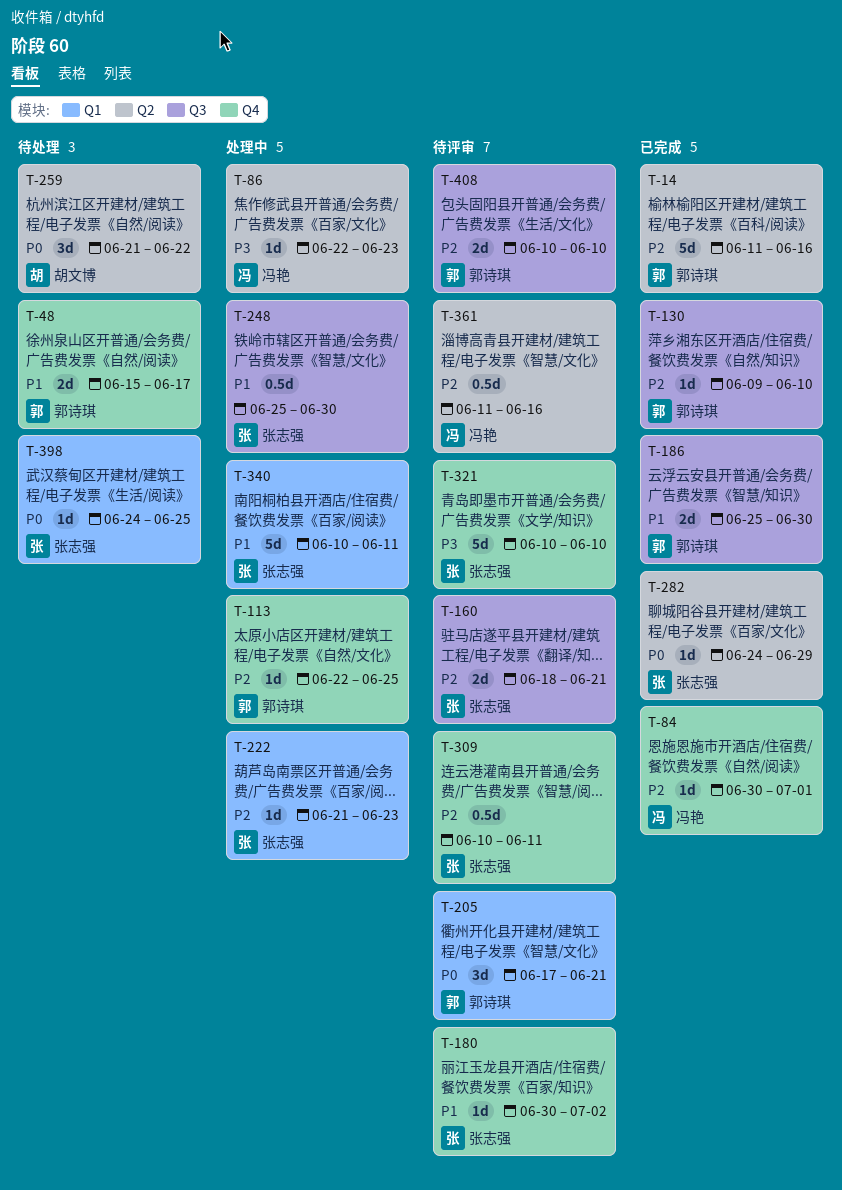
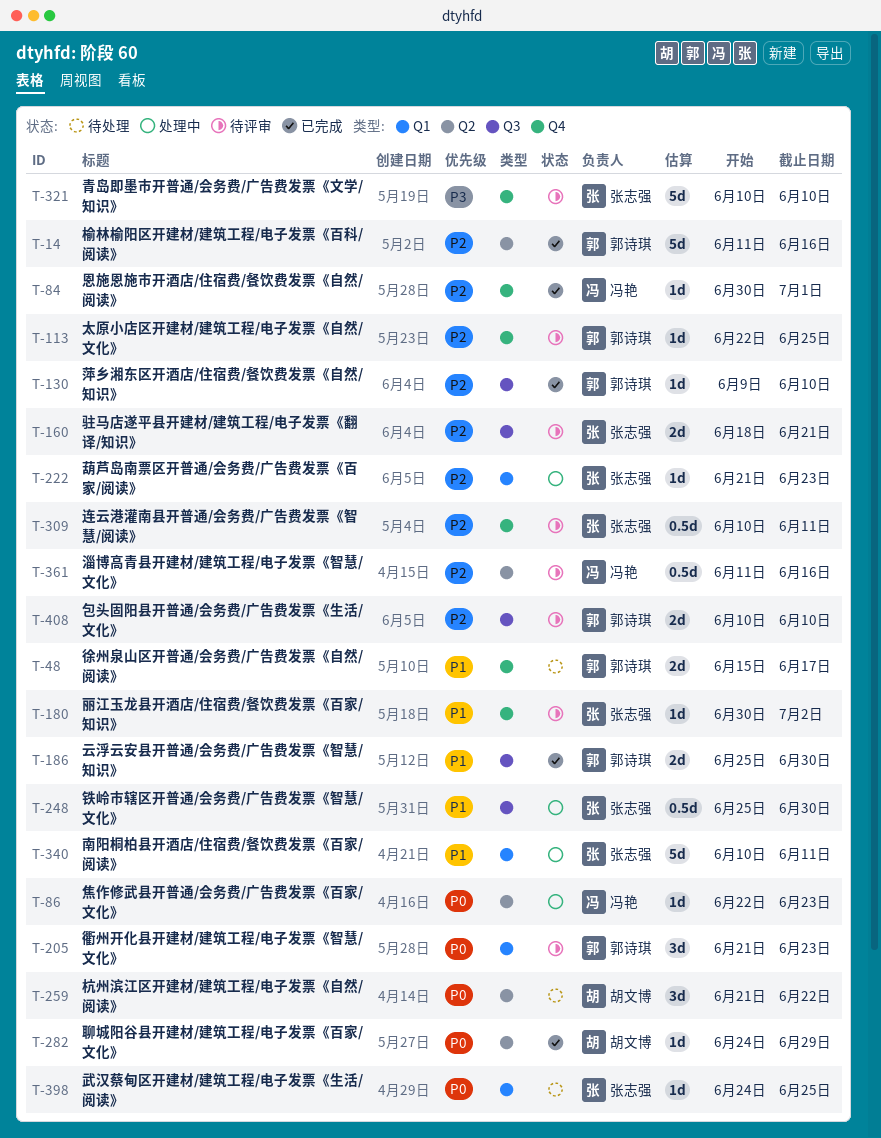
T-86, priority: P3 -> P0
T-113, status: 处理中 -> 待评审
T-205, start: Jun 17 -> Jun 21
T-205, due: Jun 21 -> Jun 23
T-282, owner: 张志强 -> 胡文博

